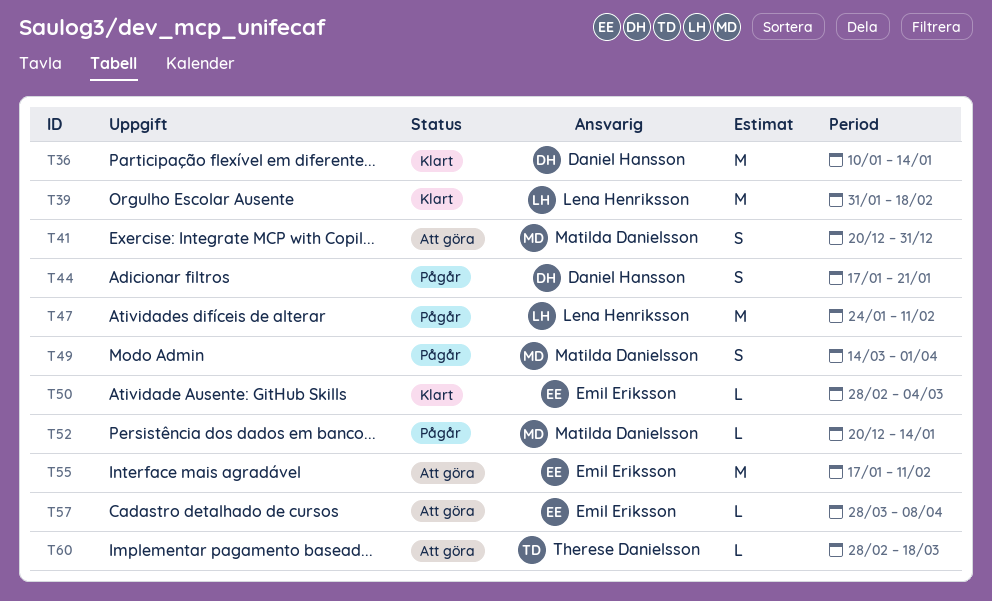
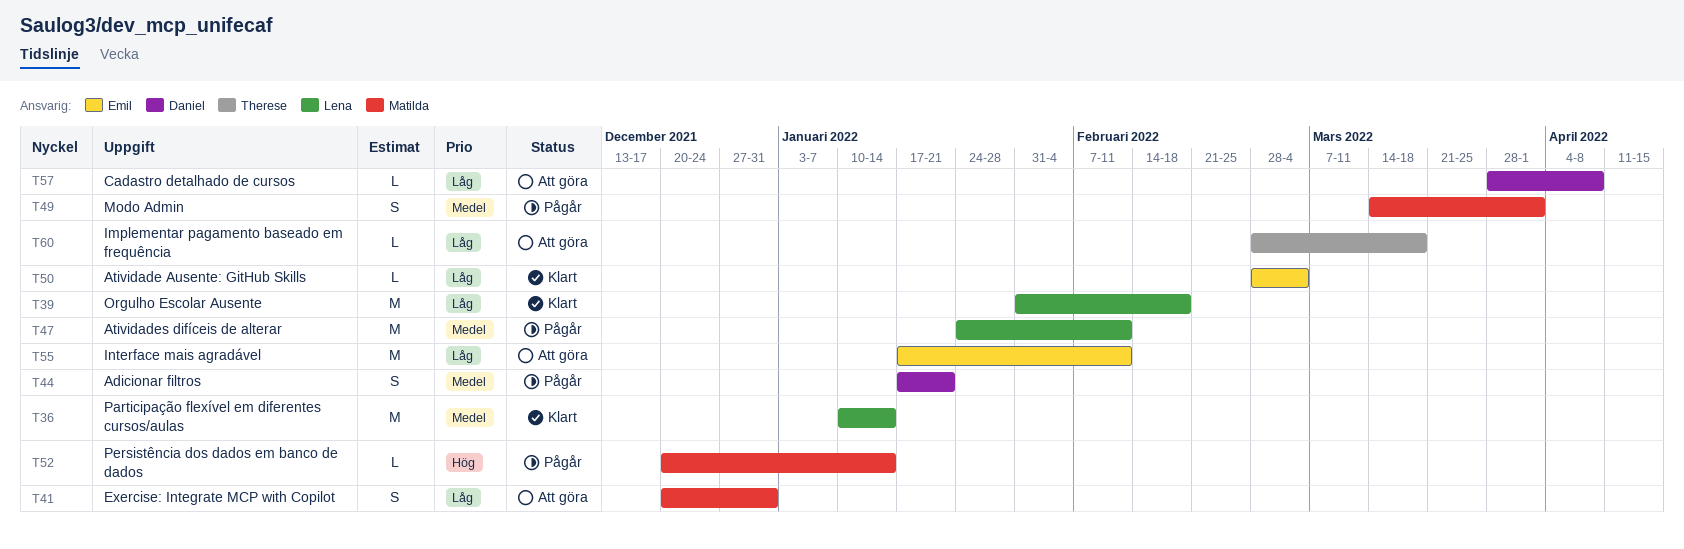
T36, owner: Daniel Hansson -> Lena Henriksson
T57, owner: Emil Eriksson -> Daniel Hansson

